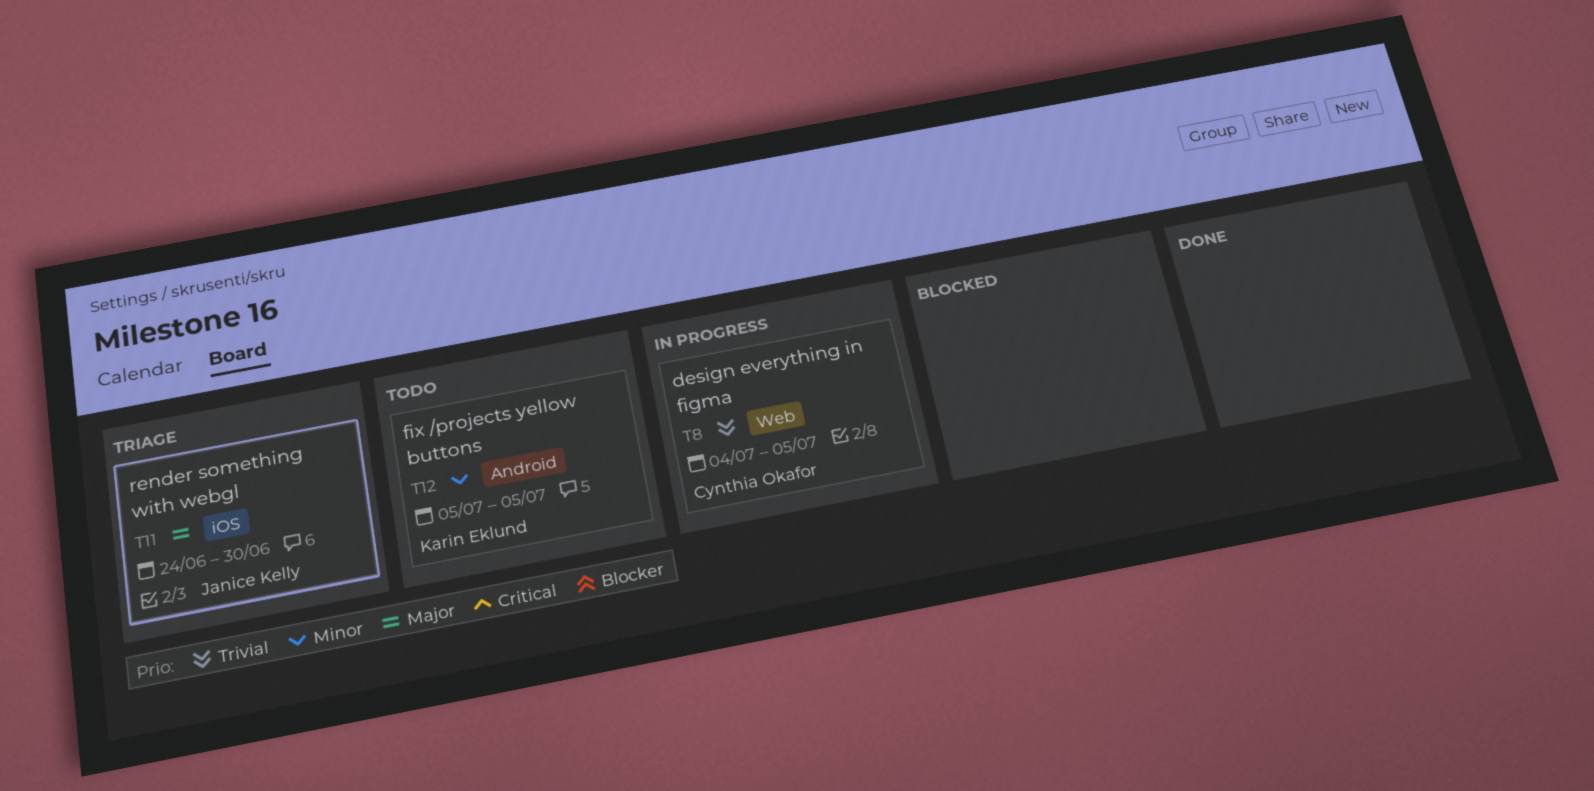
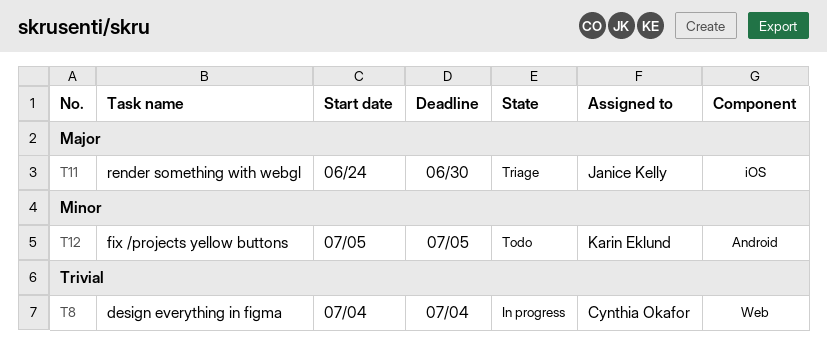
T8, due: Jul 5 -> Jul 4

